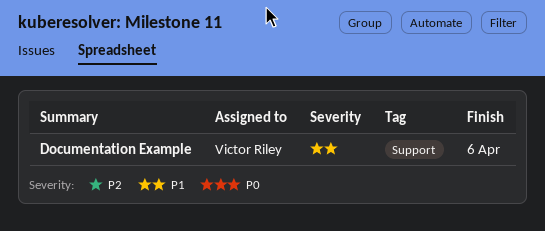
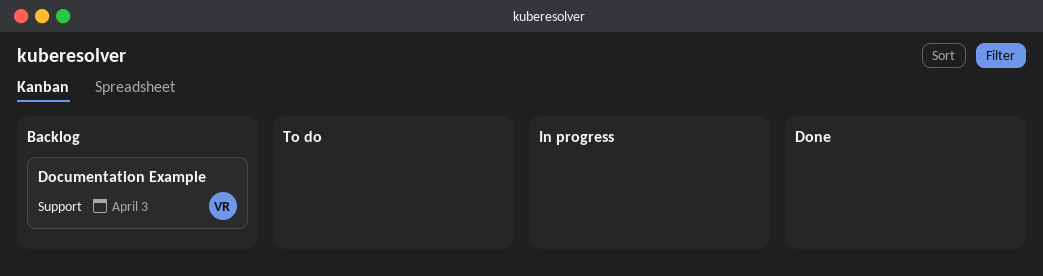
Documentation Example, due: Apr 6 -> Apr 3

